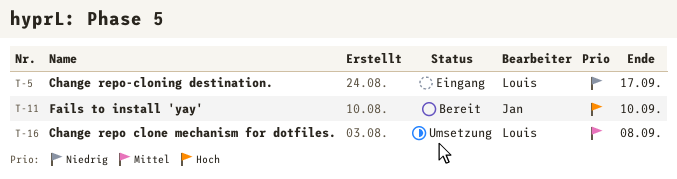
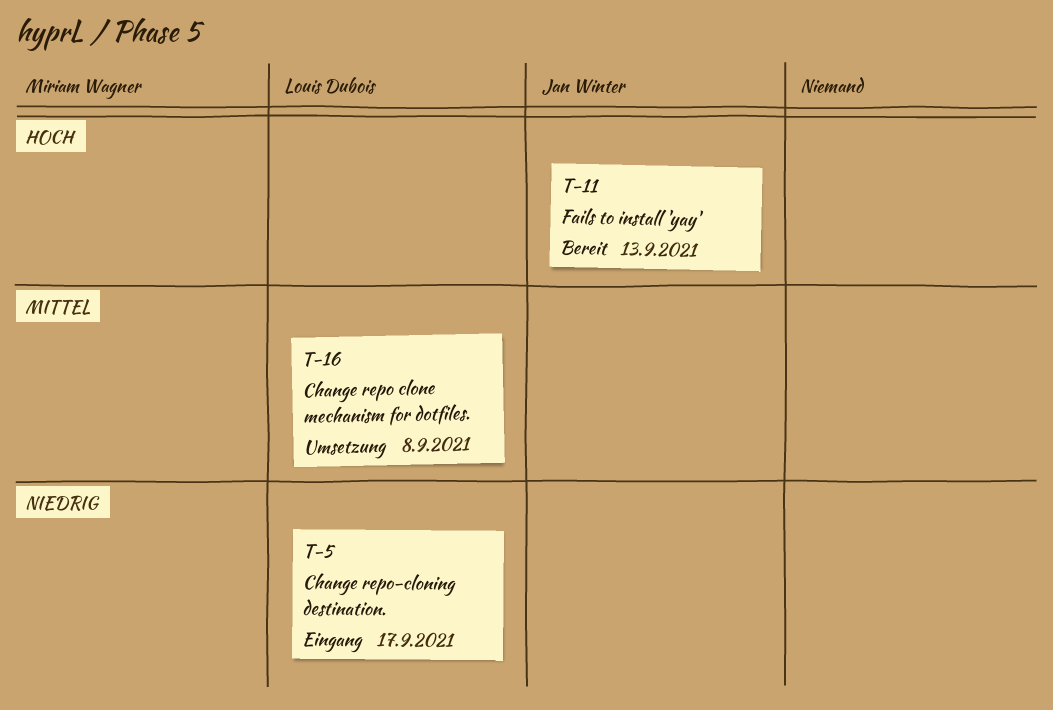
T-11, due: Sep 10 -> Sep 13

